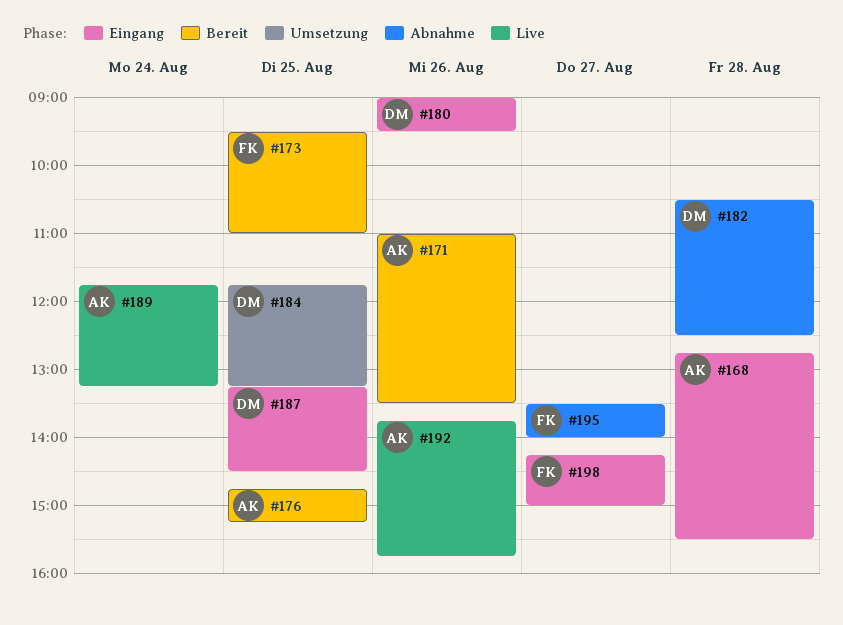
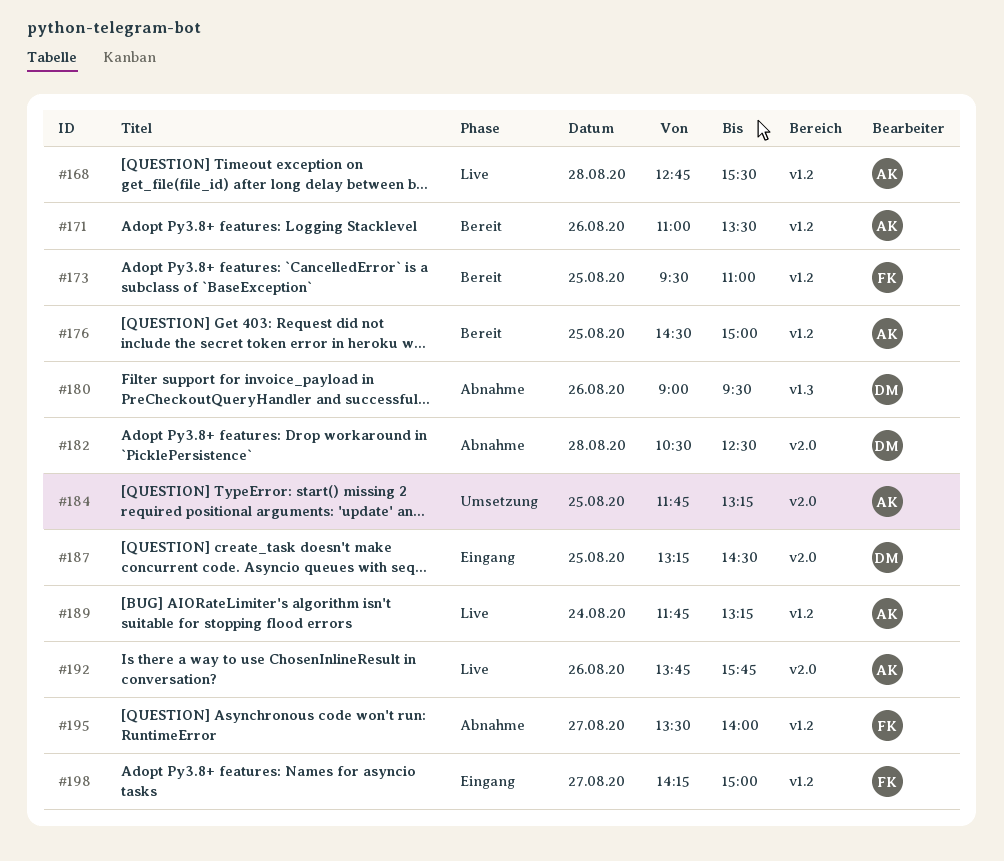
#168, status: Eingang -> Live
#176, begins: 14:45 -> 14:30
#176, ends: 15:15 -> 15:00
#180, status: Eingang -> Abnahme
#184, owner: DM -> AK

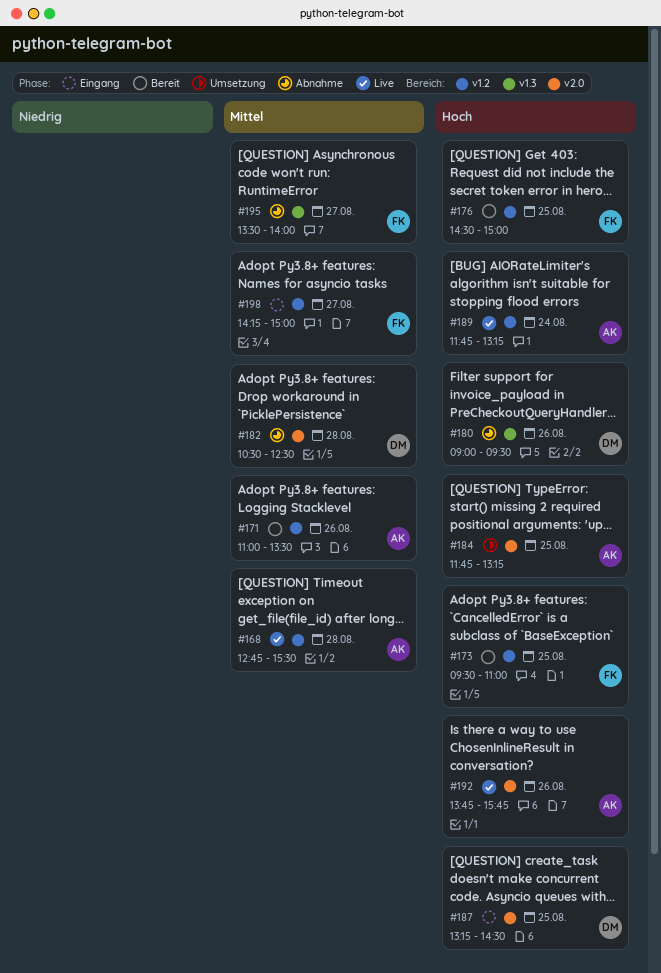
#176, owner: AK -> FK
#195, label: v1.2 -> v1.3

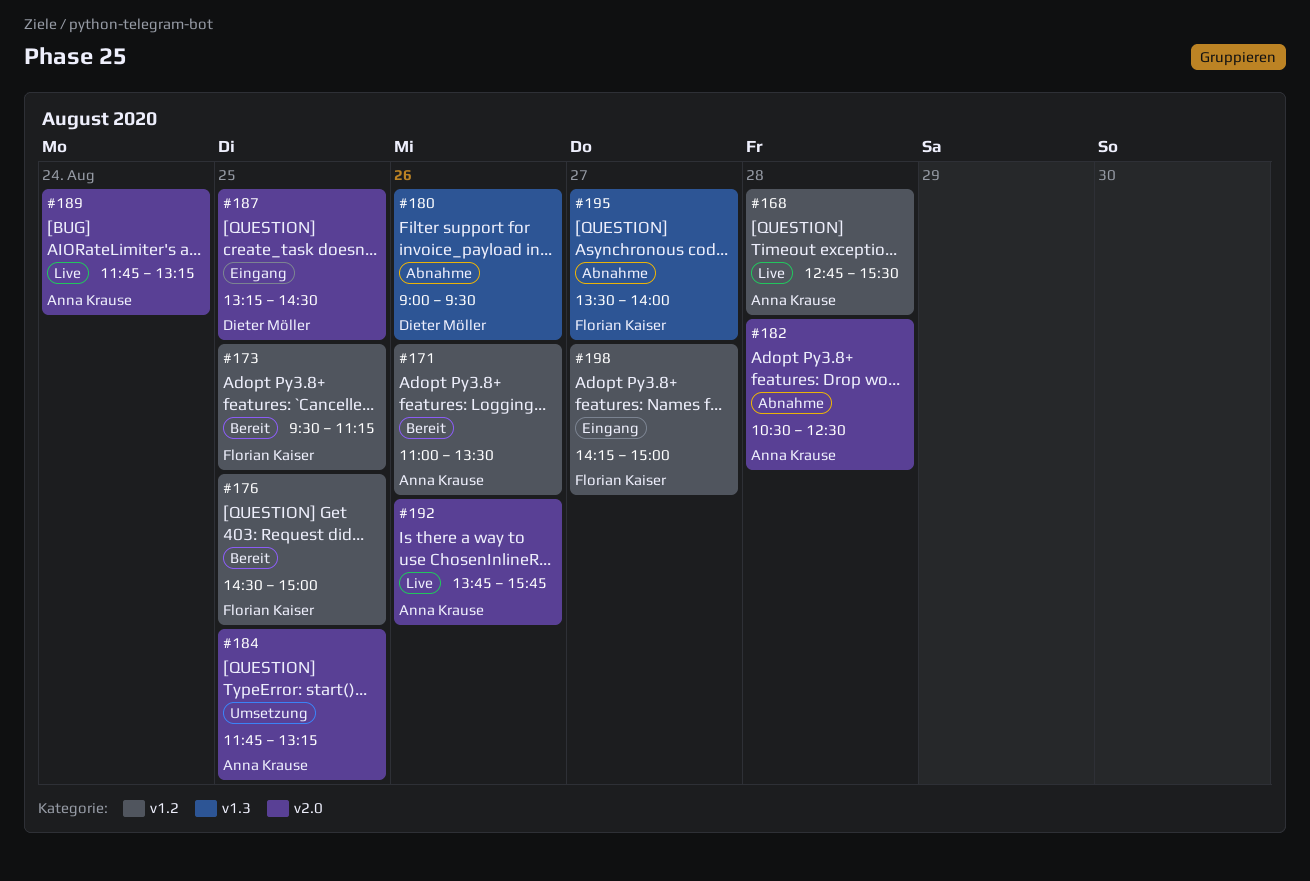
#173, ends: 11:00 -> 11:15
#182, owner: Dieter Möller -> Anna Krause
#189, label: v1.2 -> v2.0

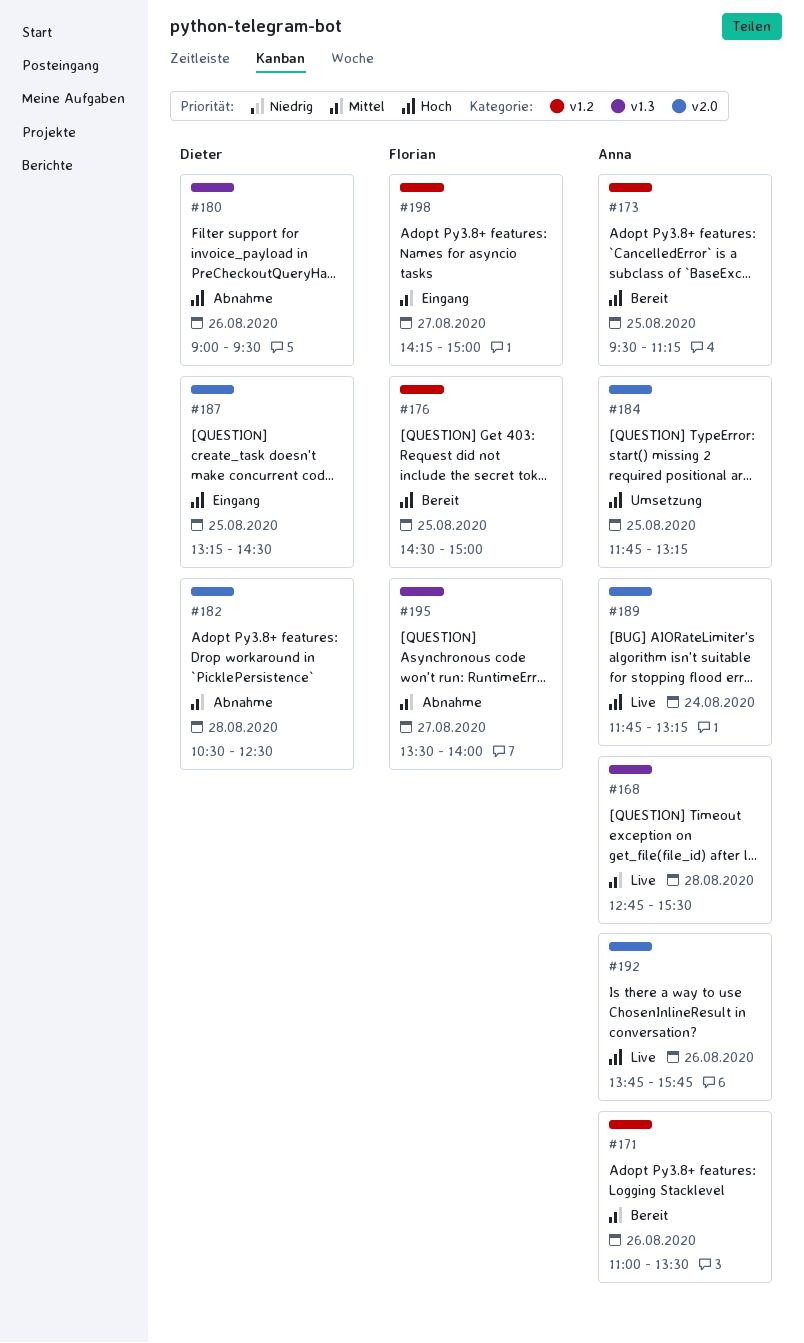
#168, label: v1.2 -> v1.3
#173, owner: Florian Kaiser -> Anna Krause
#182, owner: Anna Krause -> Dieter Möller

